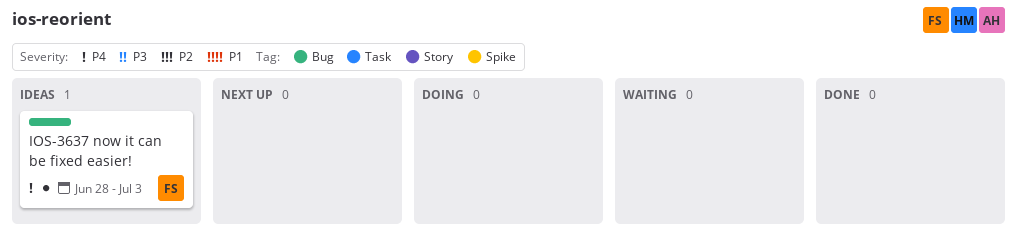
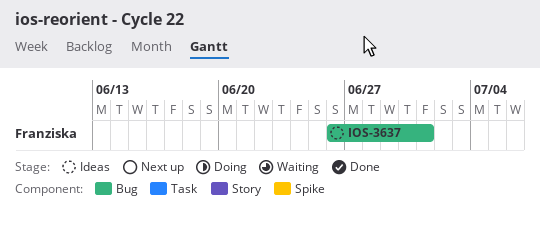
IOS-3637, start: Jun 28 -> Jun 26
IOS-3637, due: Jul 3 -> Jul 1

